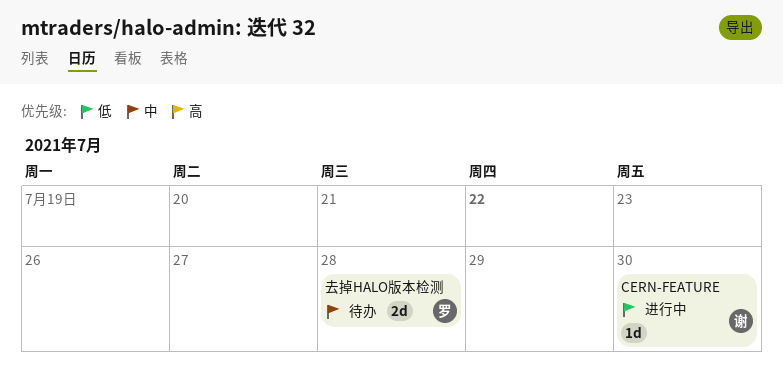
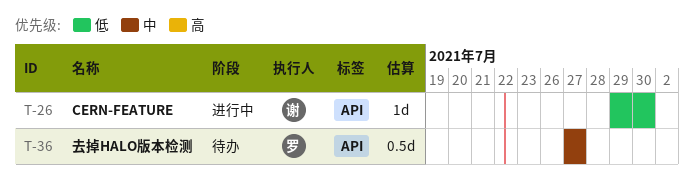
去掉HALO版本检测, estimate: 2d -> 0.5d
去掉HALO版本检测, due: Jul 28 -> Jul 27

